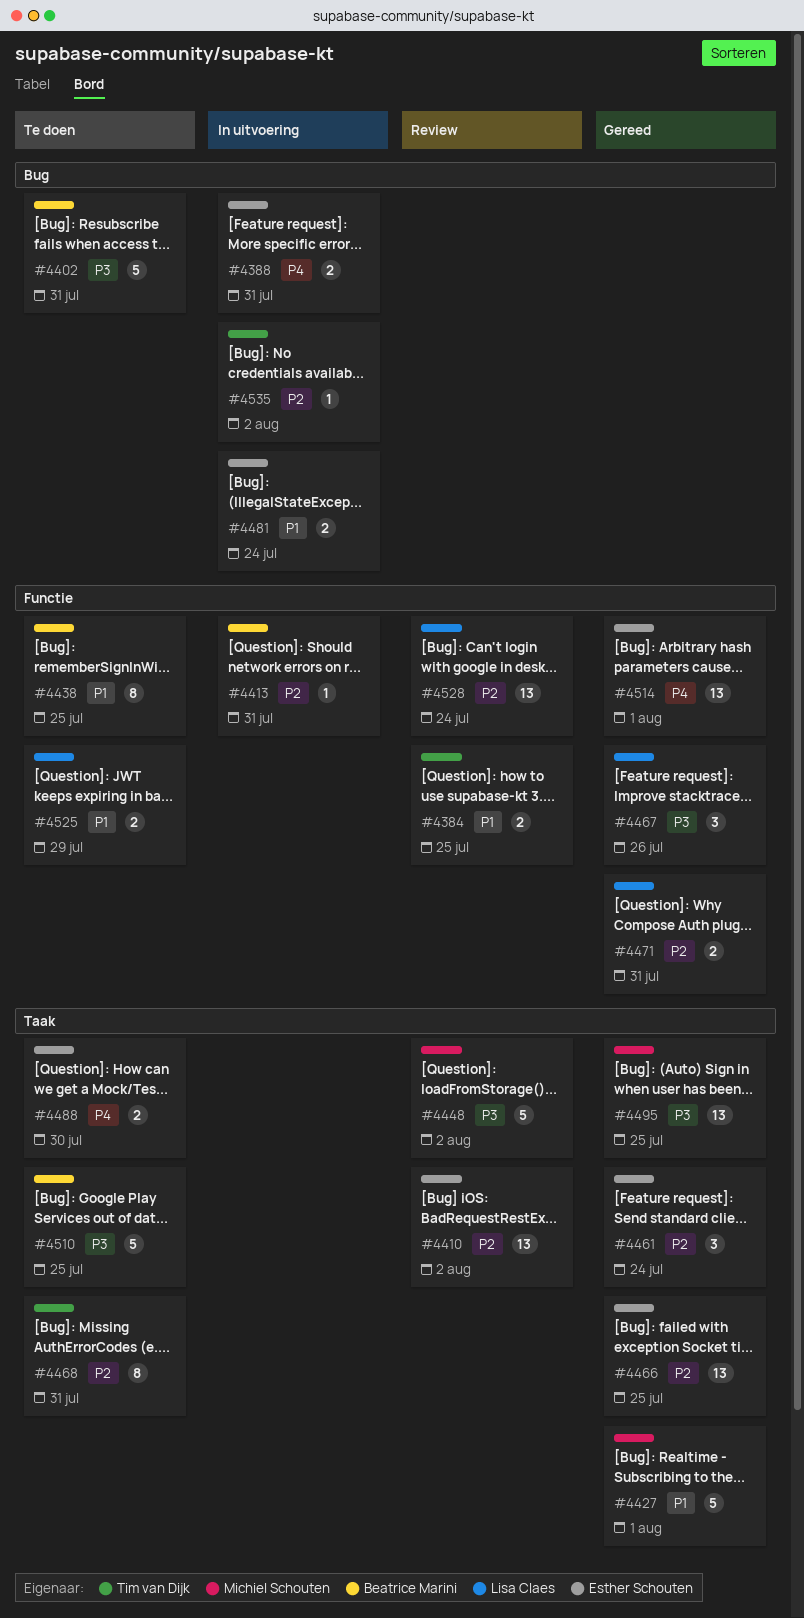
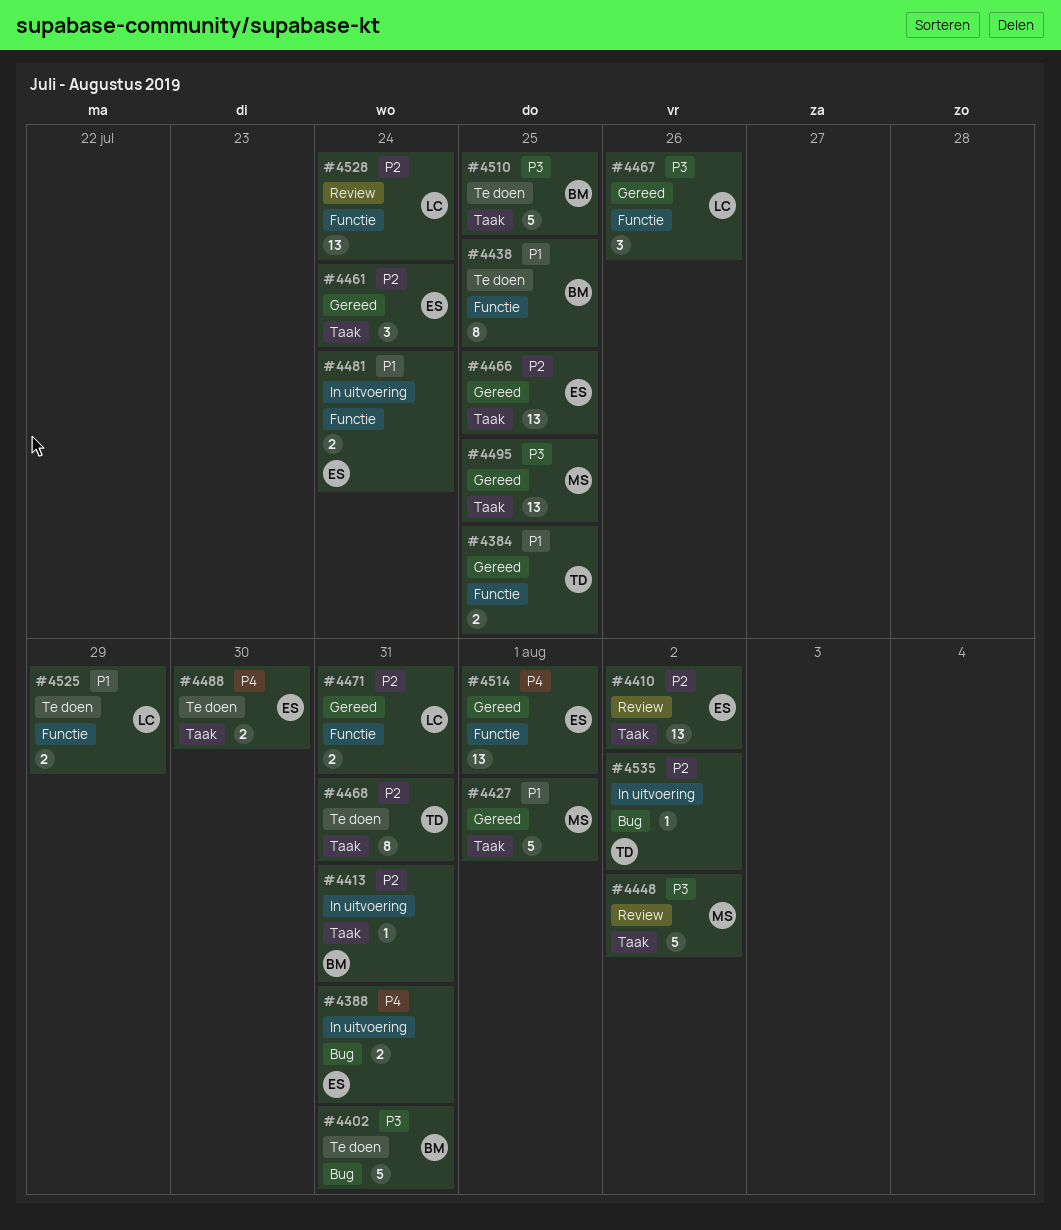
#4384, status: Review -> Gereed
#4413, label: Functie -> Taak
#4481, label: Bug -> Functie

